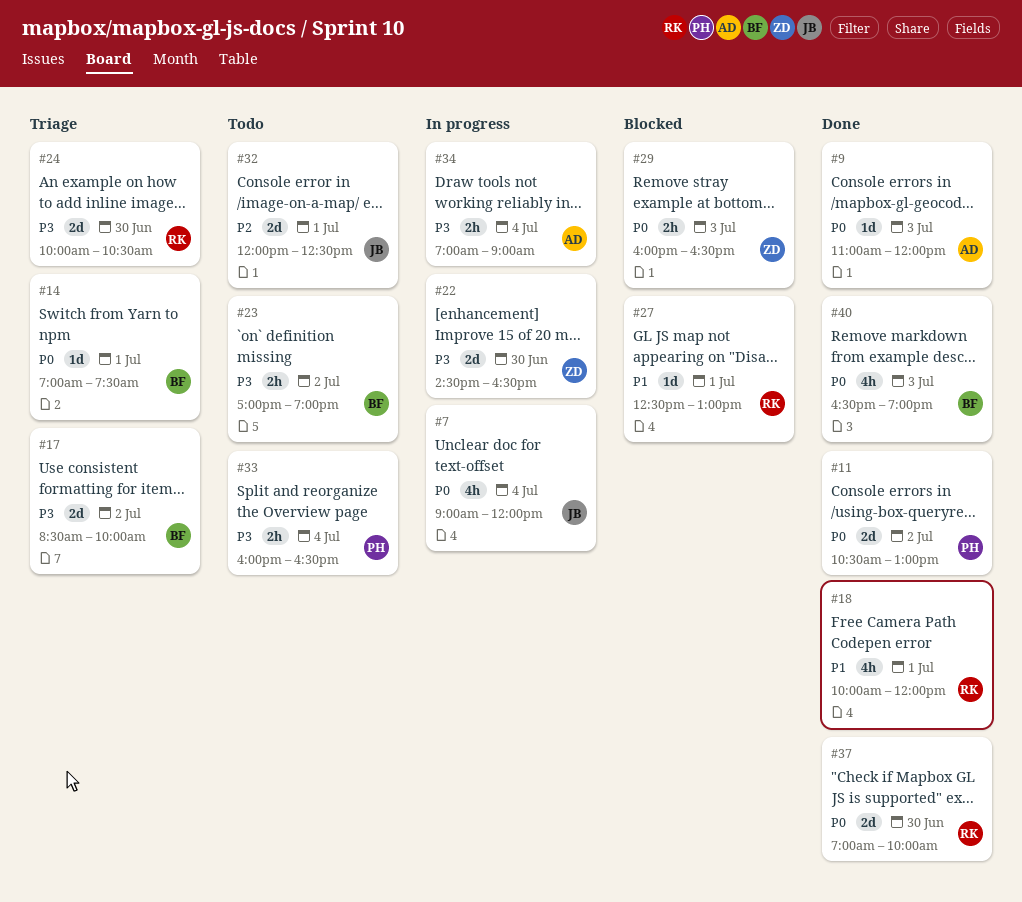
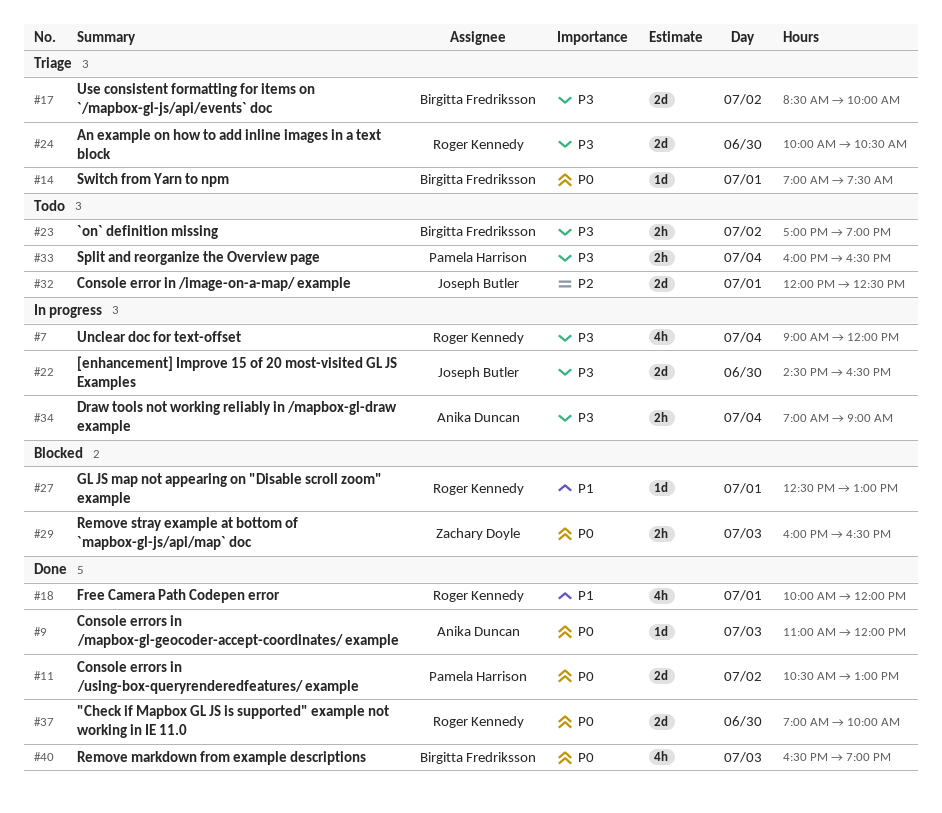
#7, owner: Joseph Butler -> Roger Kennedy
#7, priority: P0 -> P3
#22, owner: Zachary Doyle -> Joseph Butler

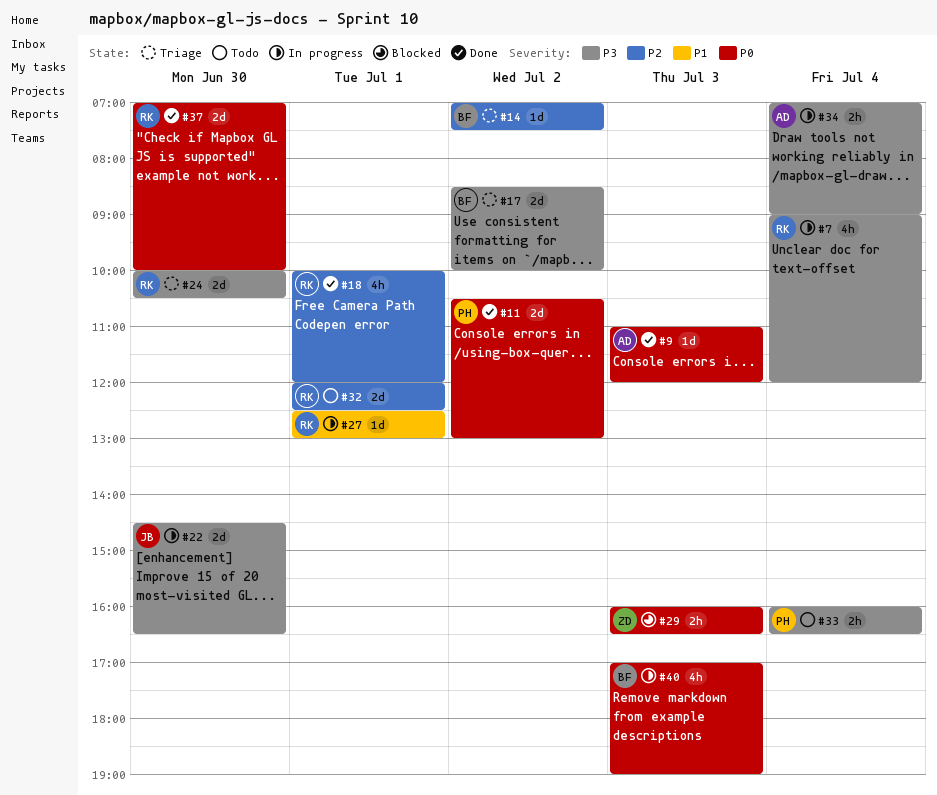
#14, priority: P0 -> P2
#14, day: Jul 1 -> Jul 2
#18, priority: P1 -> P2
#23: present -> none
#27, status: Blocked -> In progress
#32, owner: Joseph Butler -> Roger Kennedy
#40, status: Done -> In progress
#40, begins: 16:30 -> 17:00

